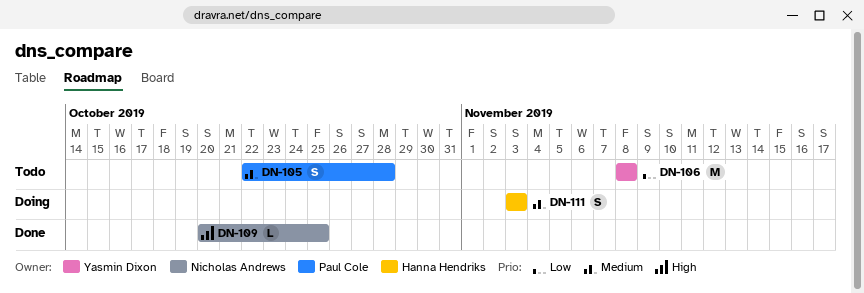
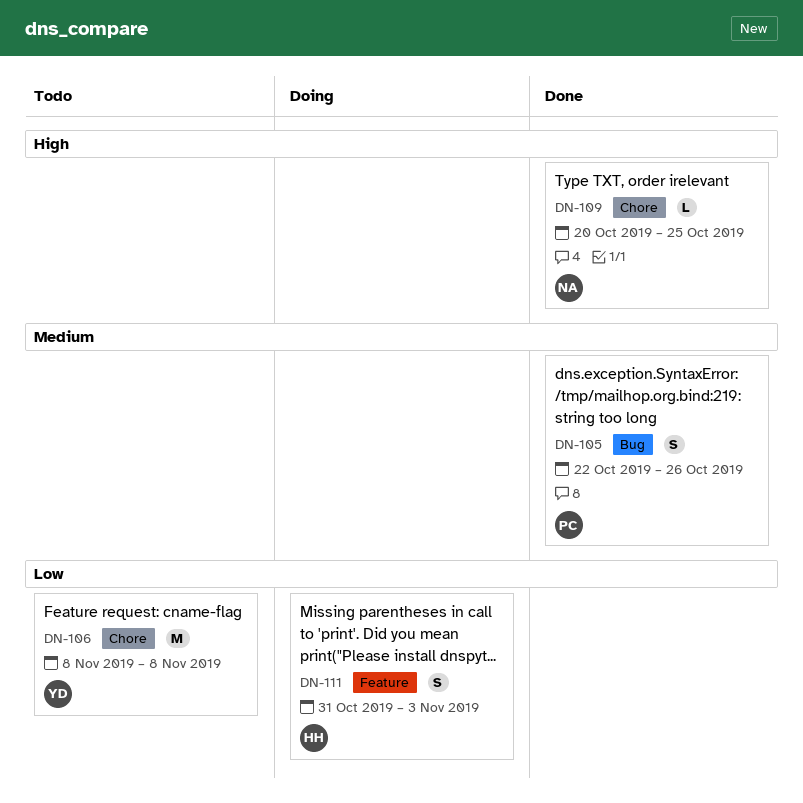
DN-105, status: Todo -> Done
DN-105, due: Oct 28 -> Oct 26
DN-111, priority: Medium -> Low
DN-111, start: Nov 3 -> Oct 31

